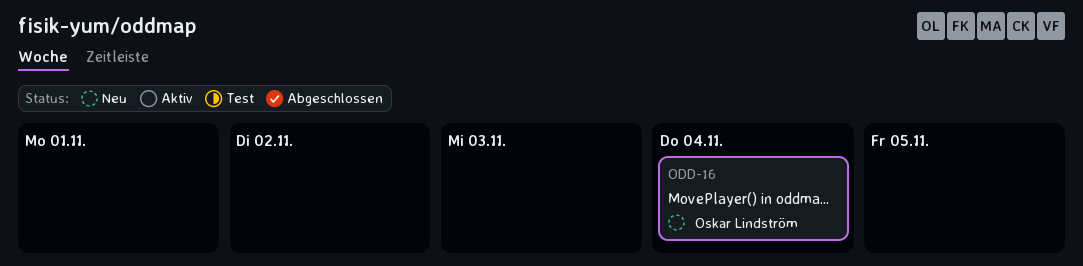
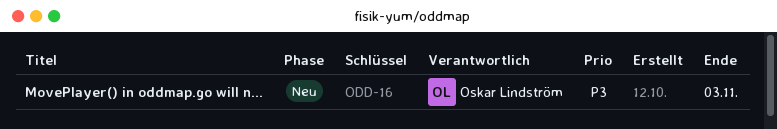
ODD-16, due: Nov 4 -> Nov 3

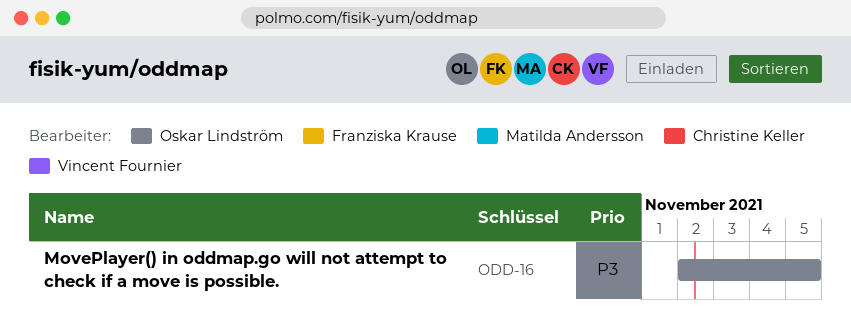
ODD-16, due: Nov 3 -> Nov 5

